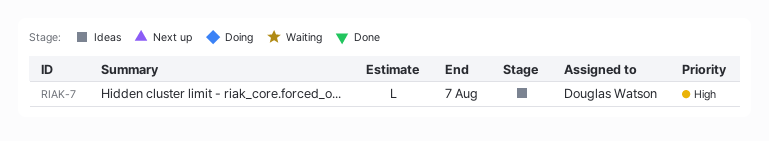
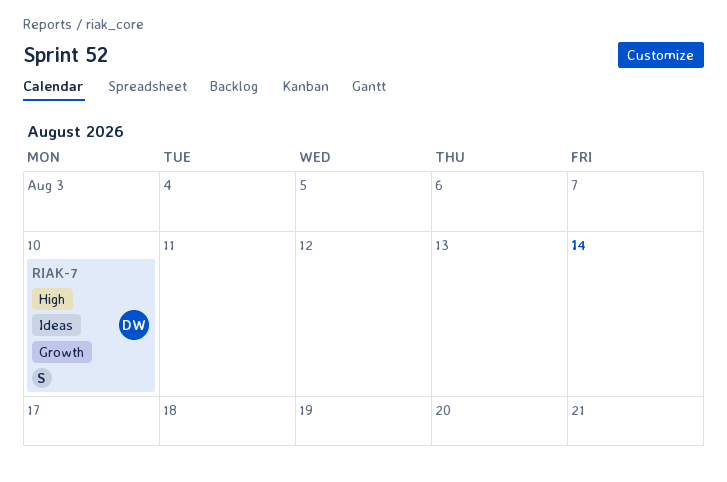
RIAK-7, estimate: L -> S
RIAK-7, due: Aug 7 -> Aug 10

